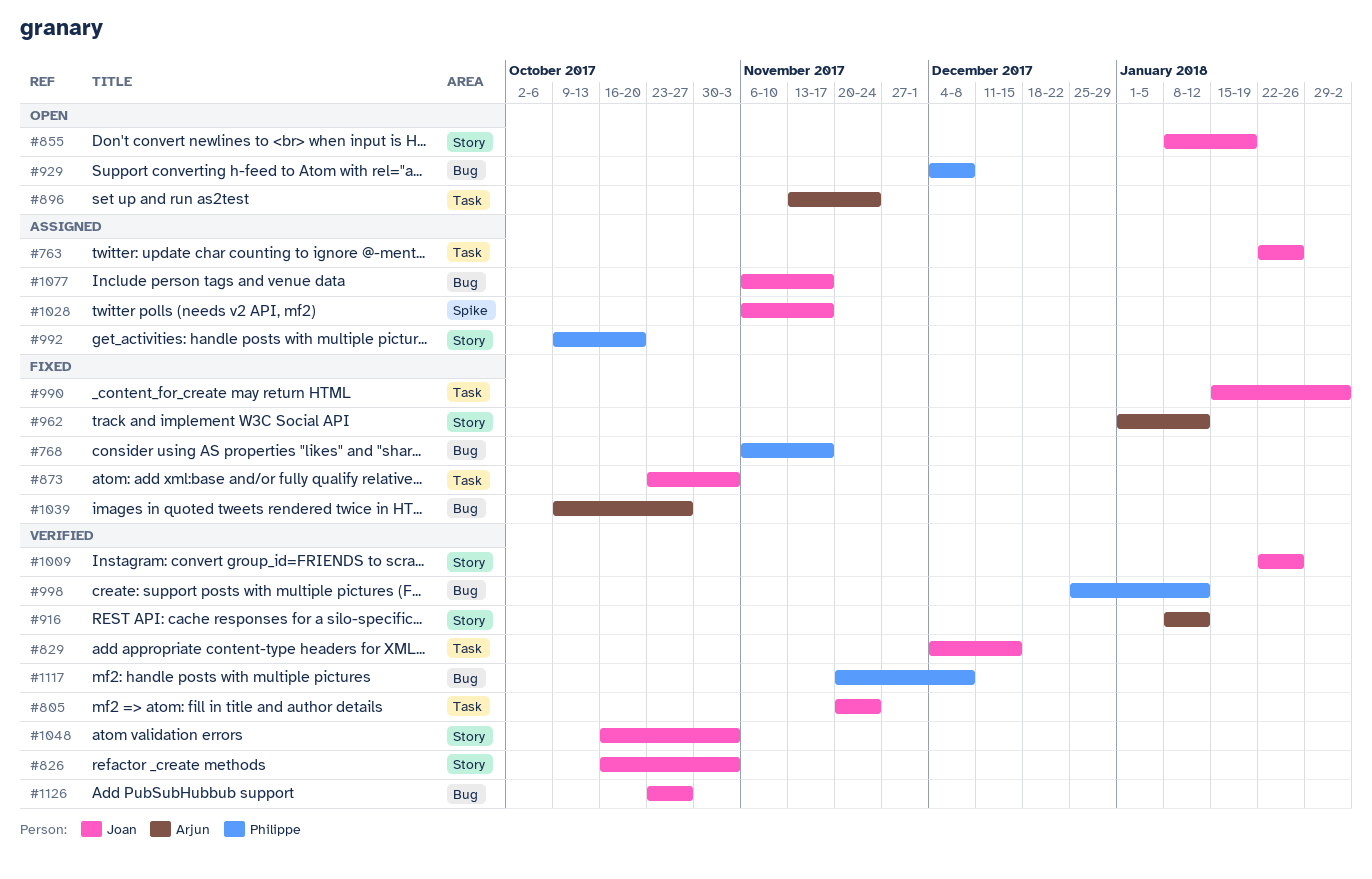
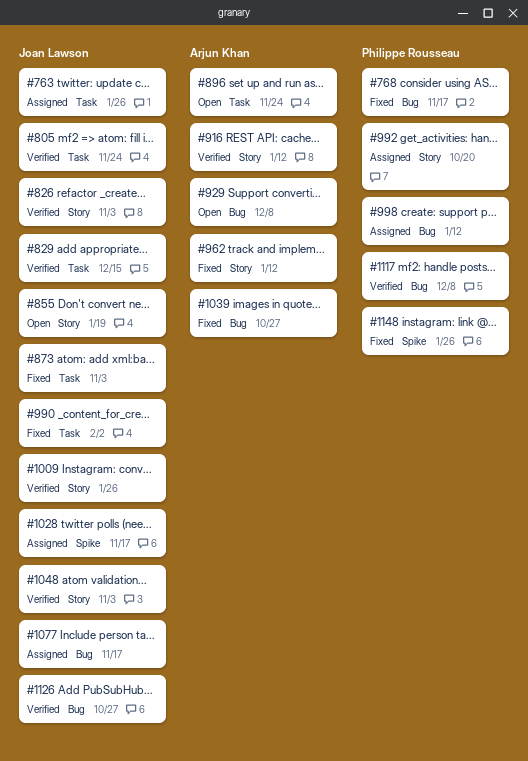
#929, owner: Philippe Rousseau -> Arjun Khan
#998, status: Verified -> Assigned
#1148: none -> present

